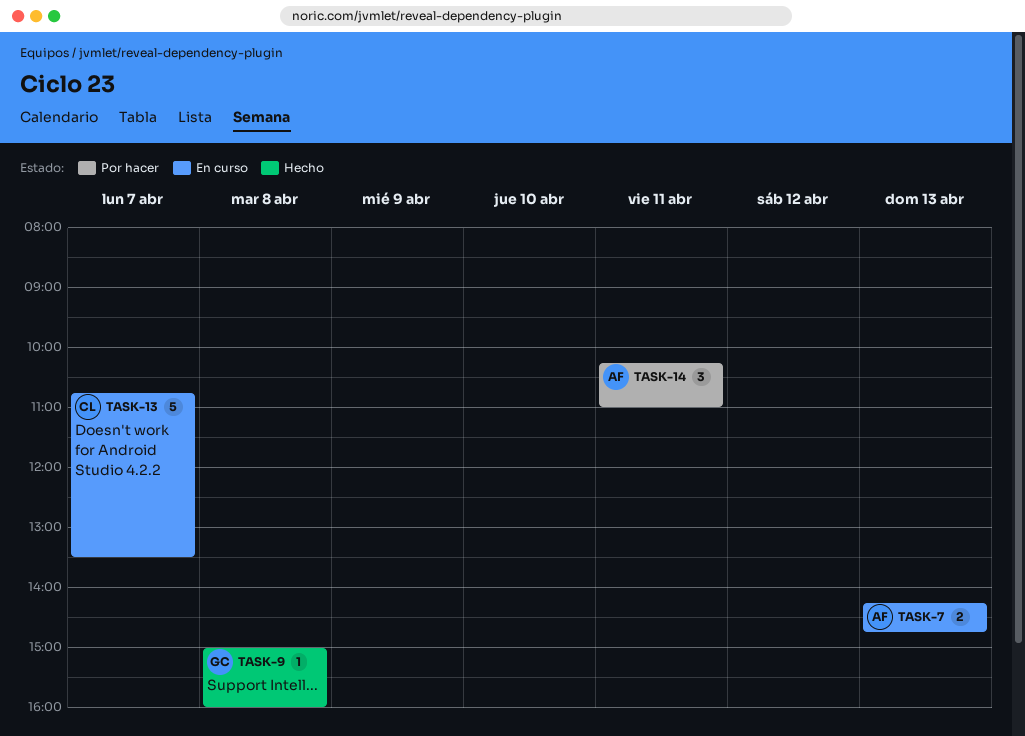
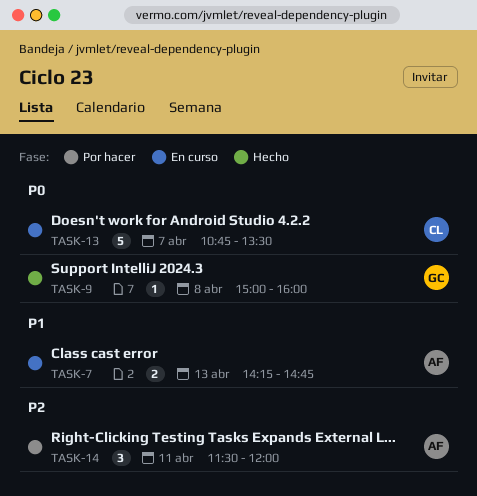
TASK-14, begins: 10:15 -> 11:30
TASK-14, ends: 11:00 -> 12:00

